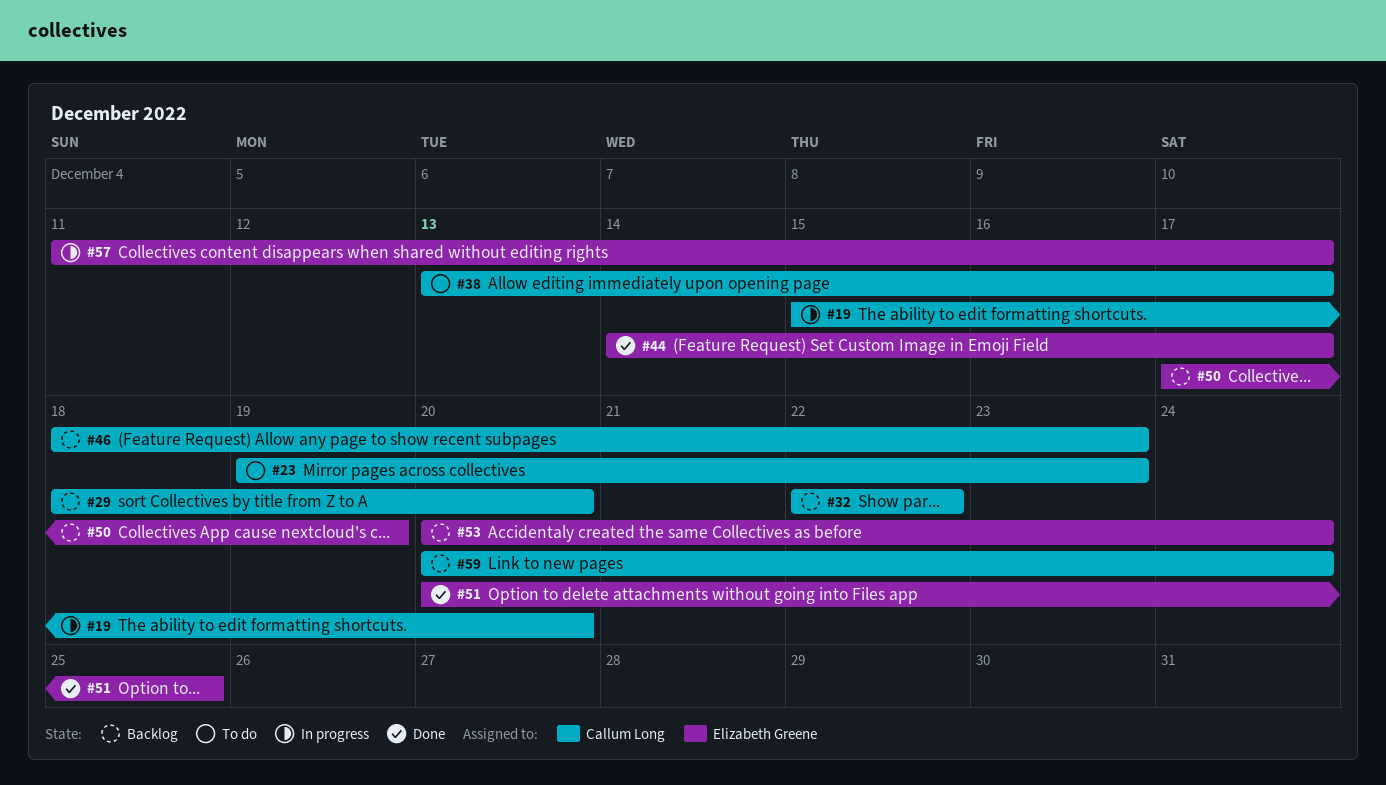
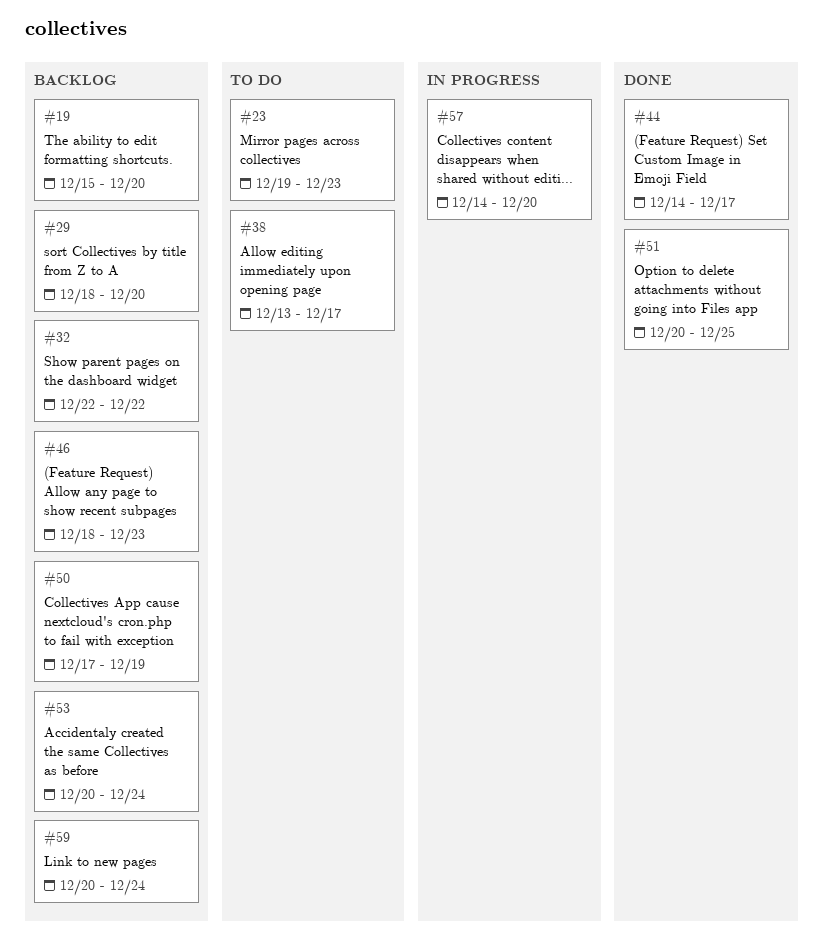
#19, status: In progress -> Backlog
#57, start: Dec 11 -> Dec 14
#57, due: Dec 17 -> Dec 20

